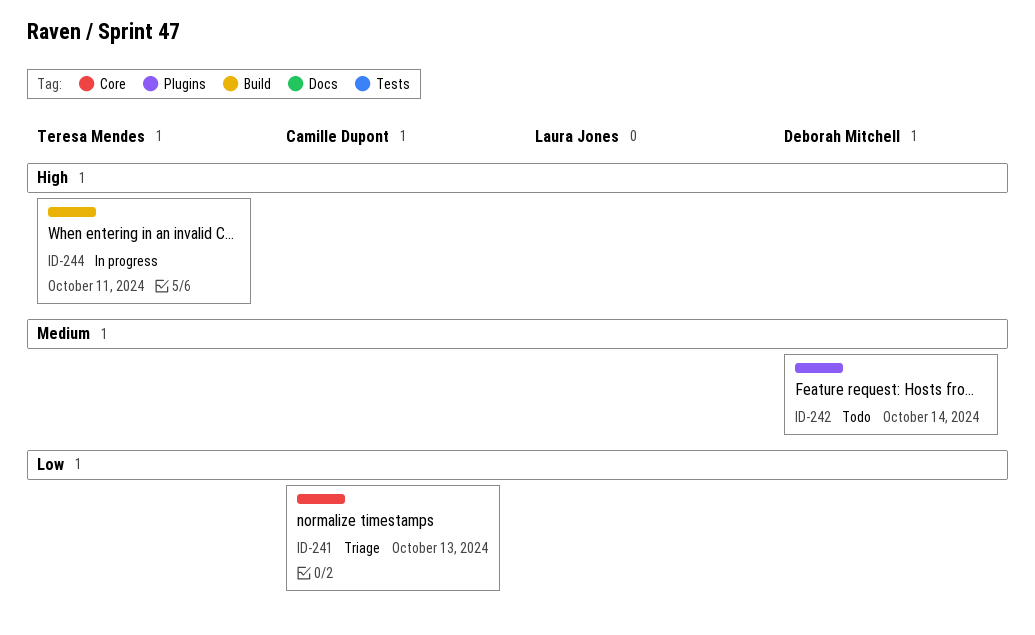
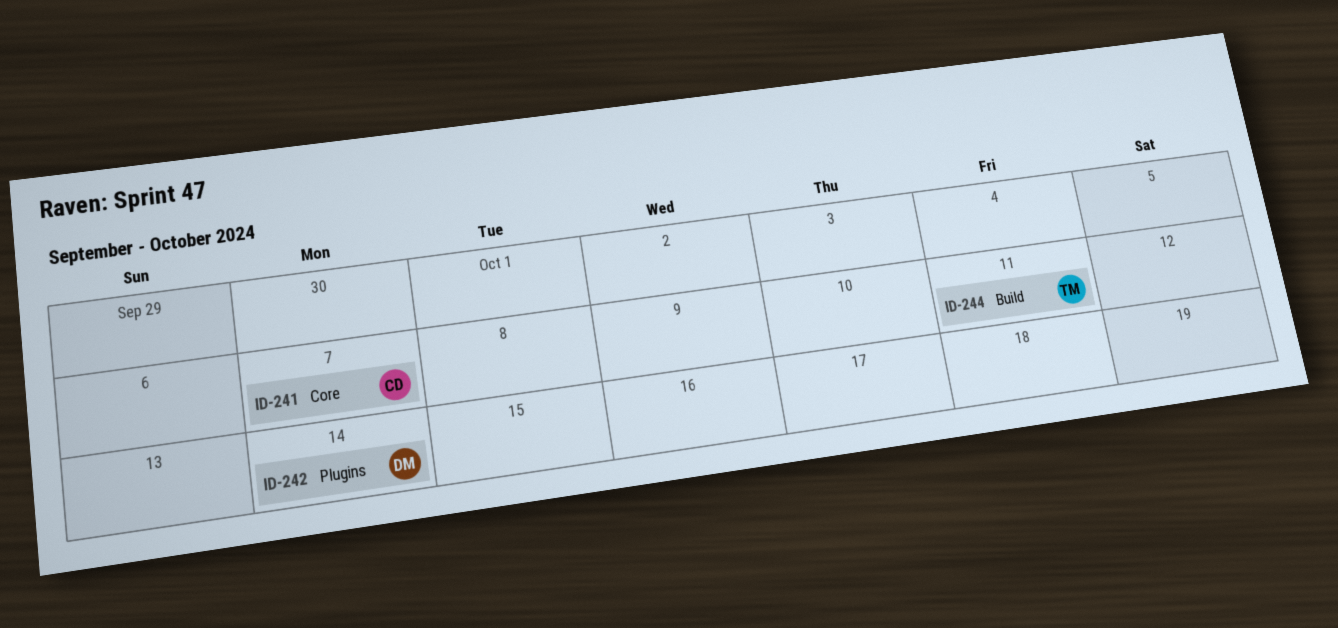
ID-241, due: Oct 13 -> Oct 7

